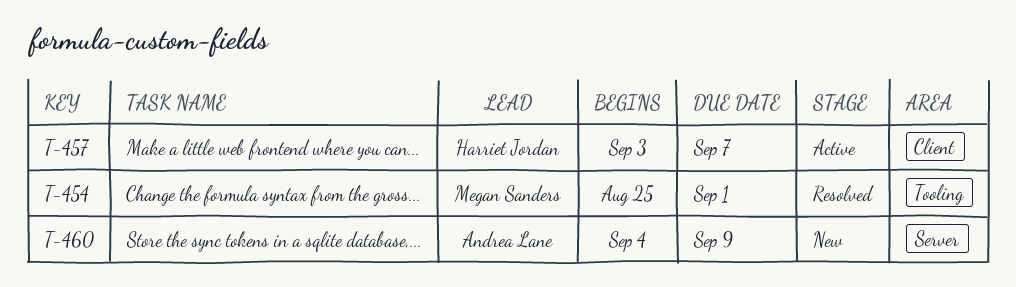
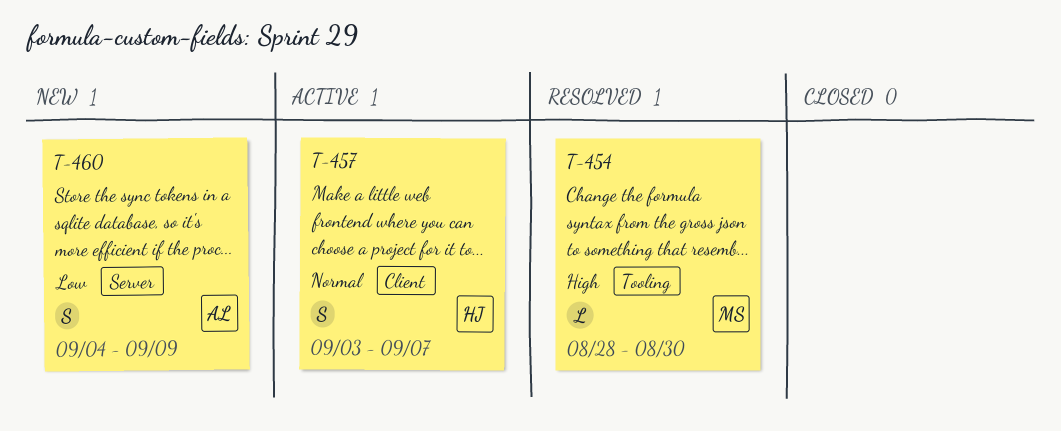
T-454, start: Aug 25 -> Aug 28
T-454, due: Sep 1 -> Aug 30

